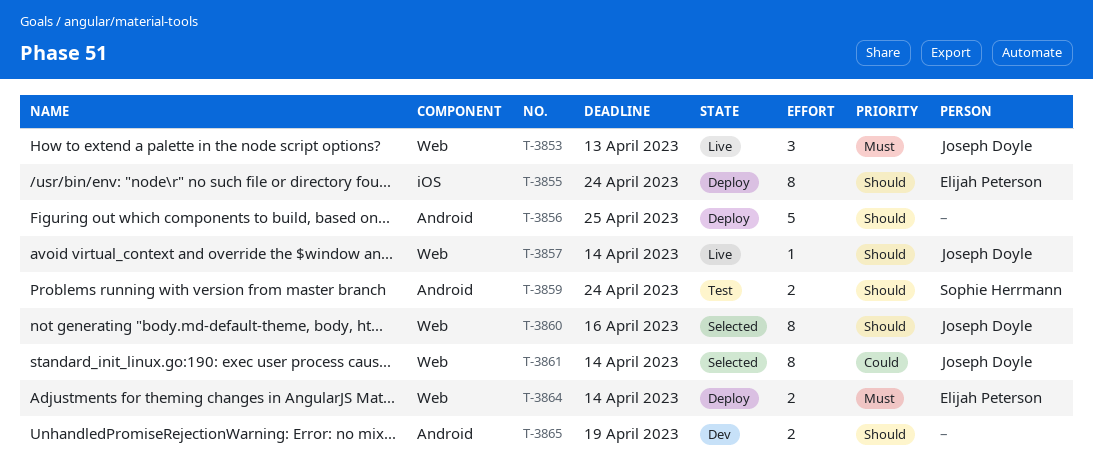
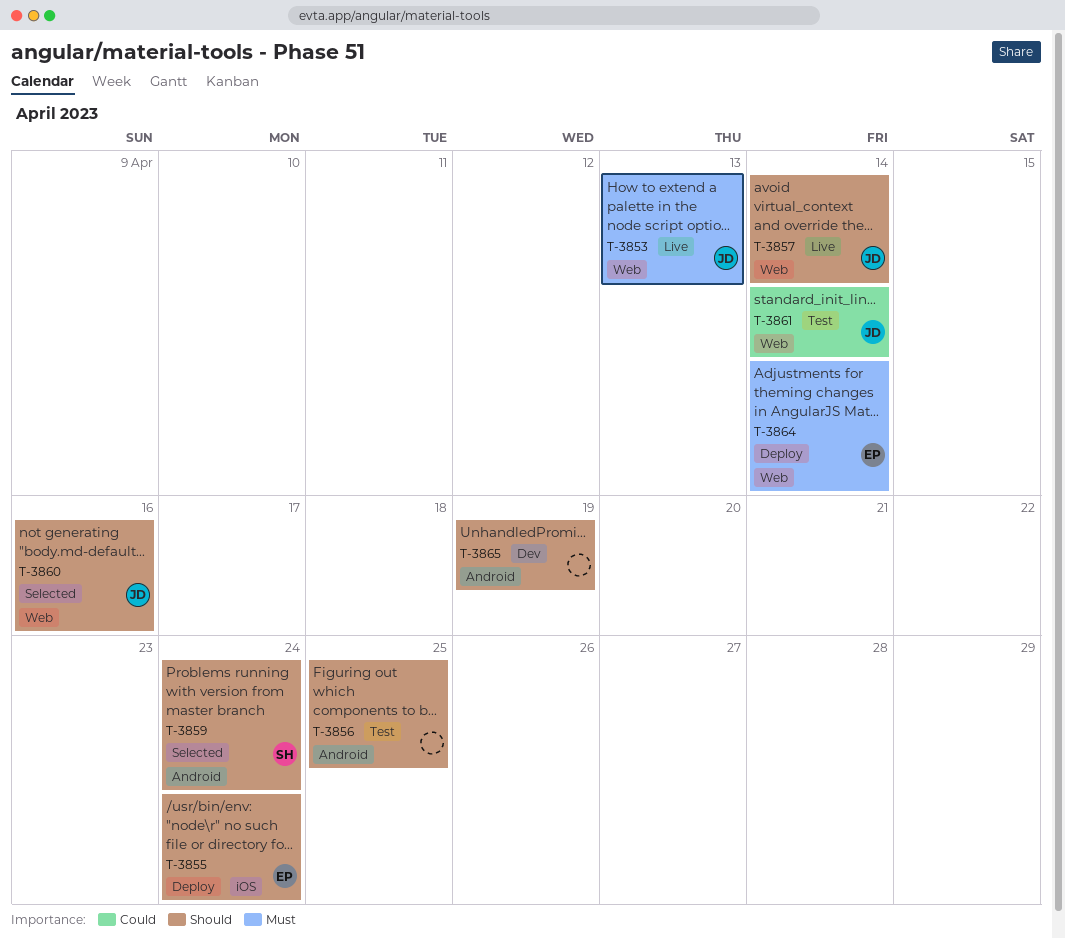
T-3856, status: Deploy -> Test
T-3859, status: Test -> Selected
T-3861, status: Selected -> Test

